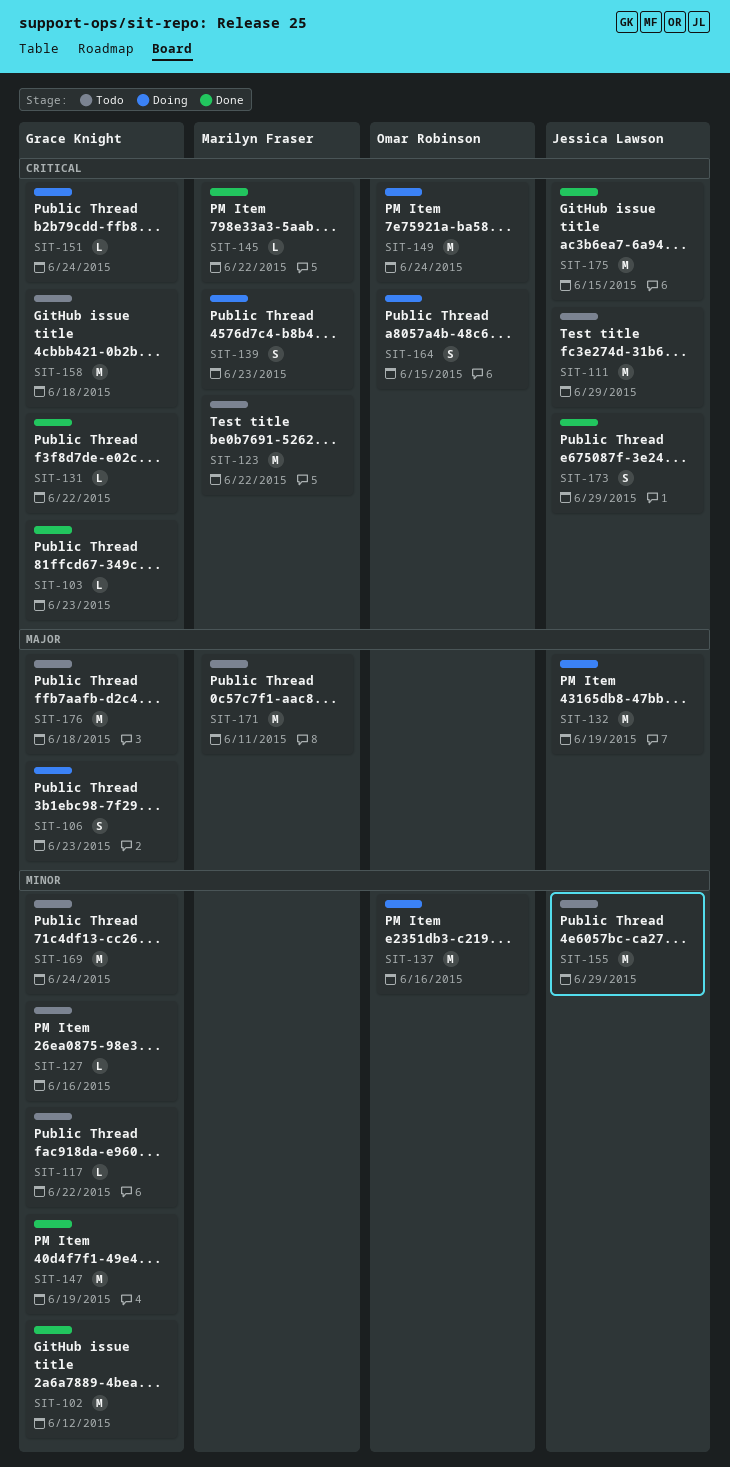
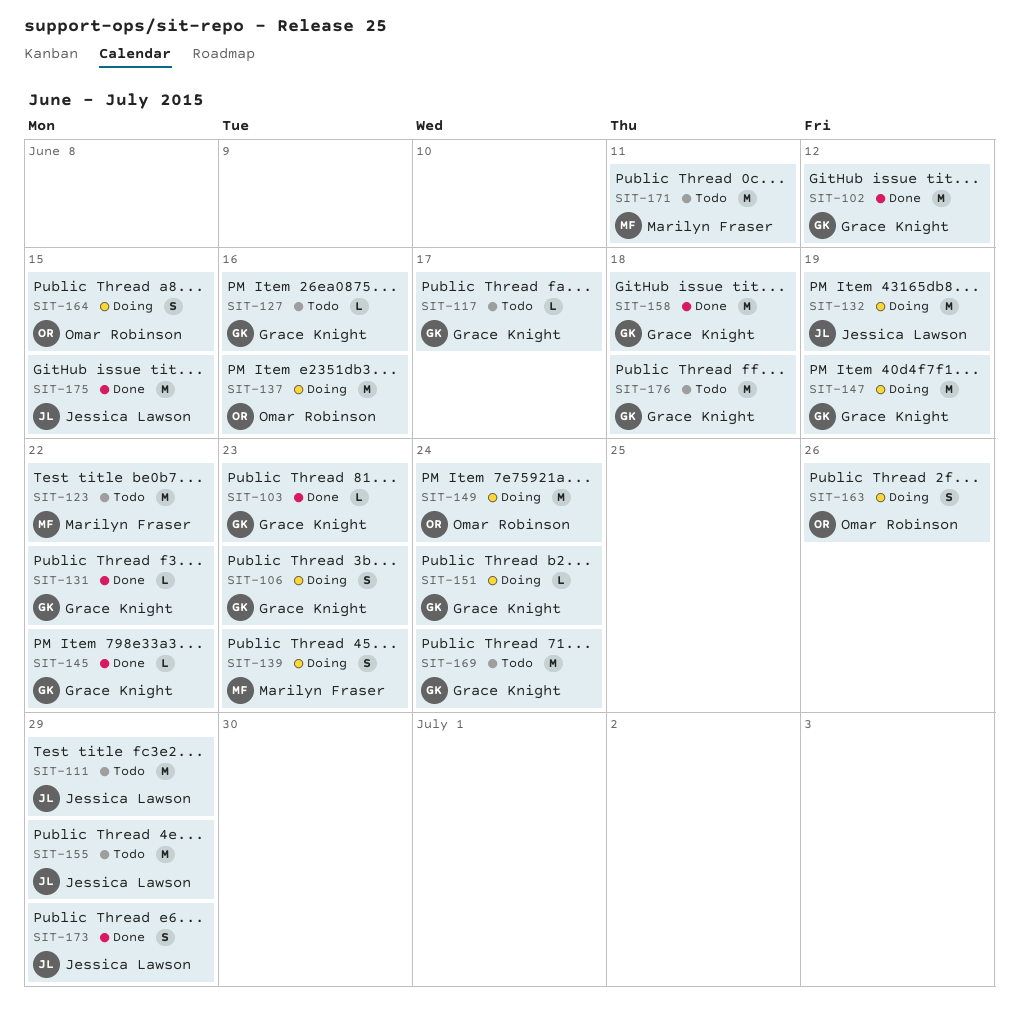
SIT-117, due: Jun 22 -> Jun 17
SIT-145, owner: Marilyn Fraser -> Grace Knight
SIT-147, status: Done -> Doing
SIT-158, status: Todo -> Done
SIT-163: none -> present

